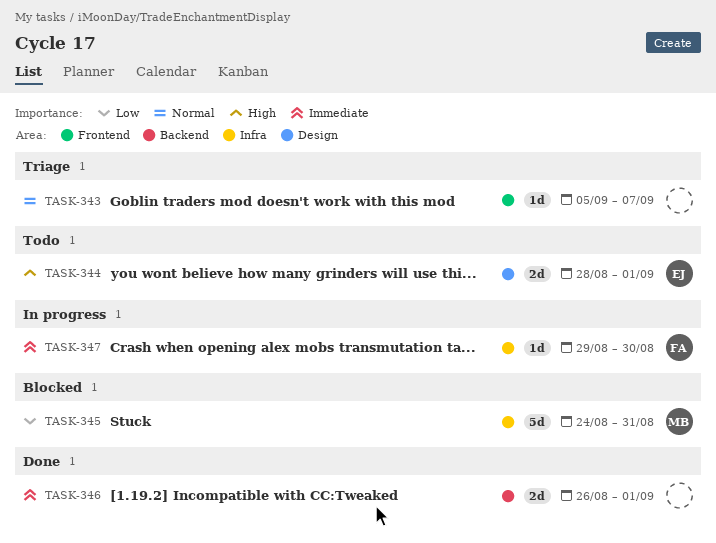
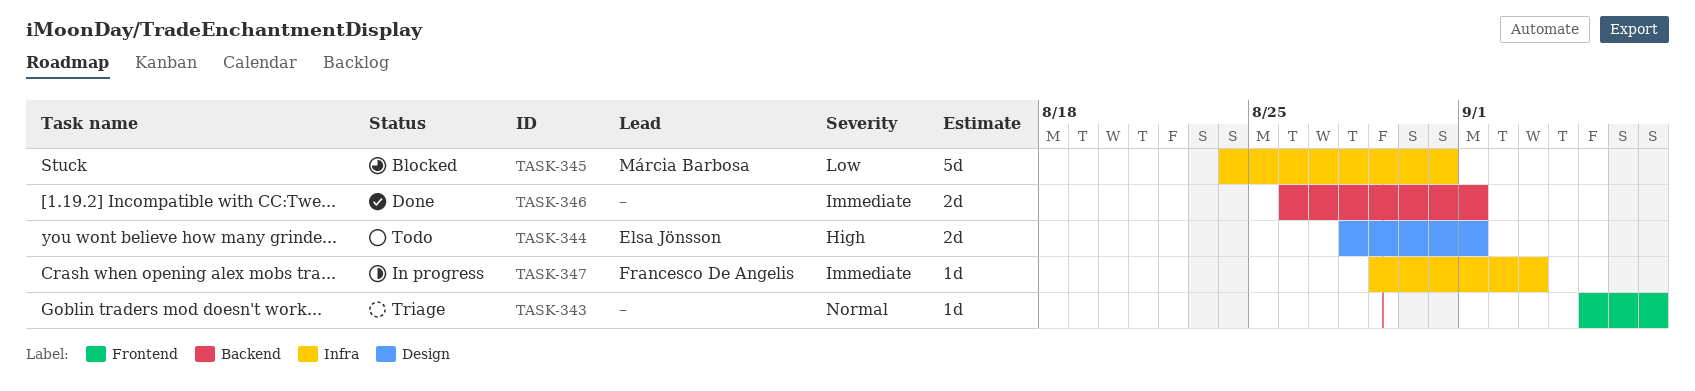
TASK-347, due: Aug 30 -> Sep 3

